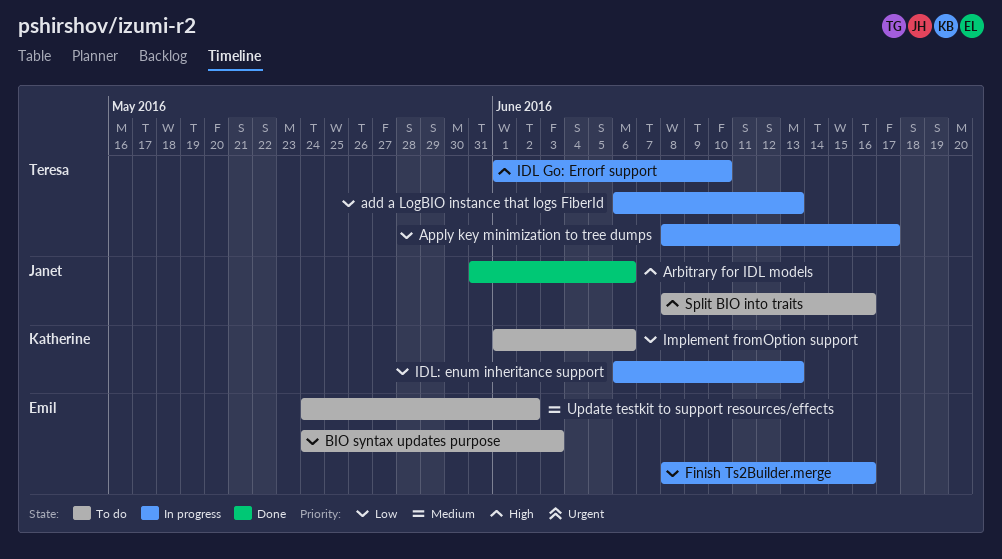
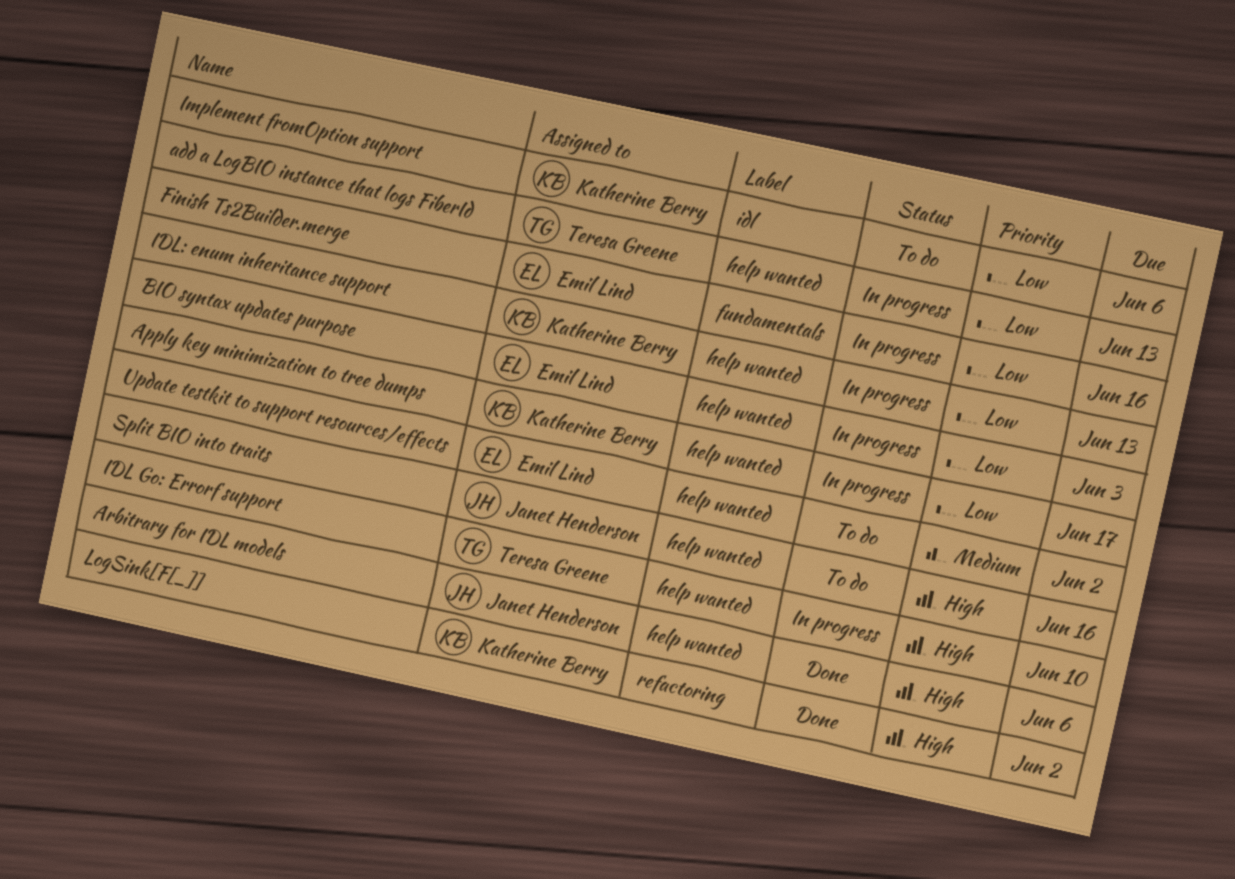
Apply key minimization to tree dumps, owner: Teresa Greene -> Katherine Berry
BIO syntax updates purpose, status: To do -> In progress
LogSink[F[_]]: none -> present

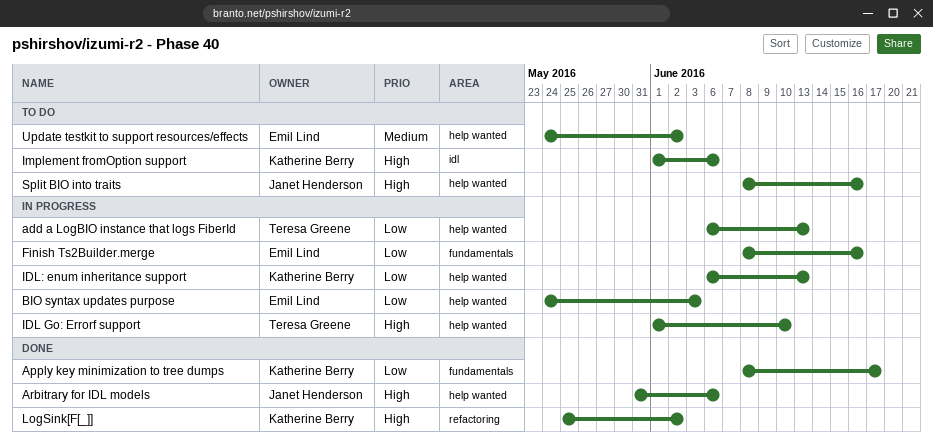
Apply key minimization to tree dumps, status: In progress -> Done
Apply key minimization to tree dumps, label: help wanted -> fundamentals
Implement fromOption support, priority: Low -> High

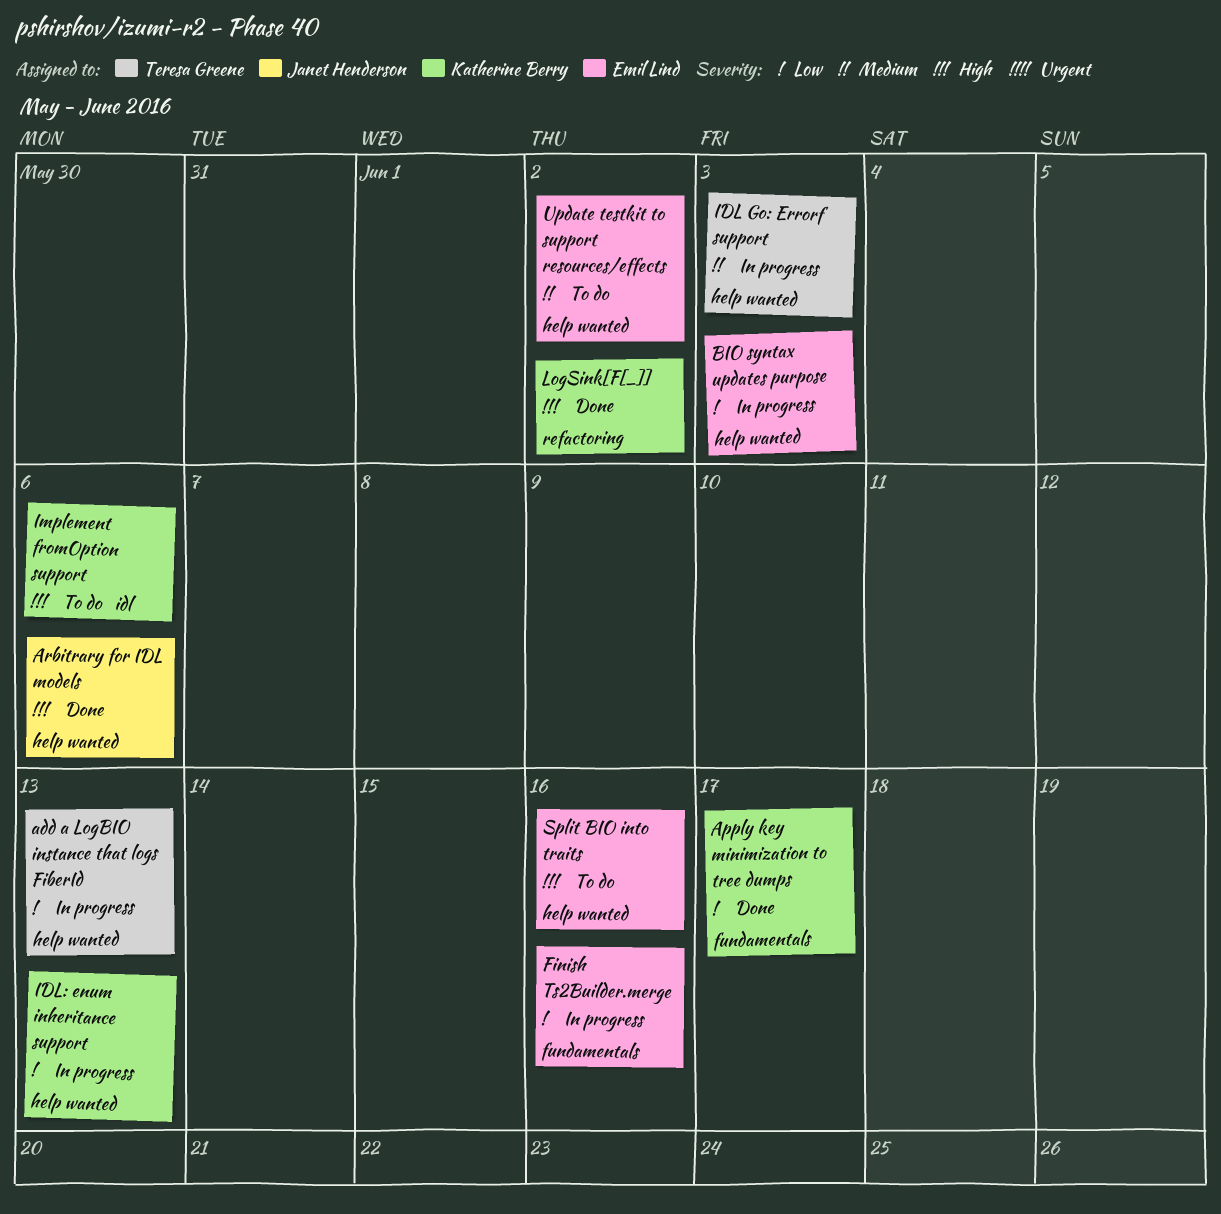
IDL Go: Errorf support, priority: High -> Medium
IDL Go: Errorf support, due: Jun 10 -> Jun 3
Split BIO into traits, owner: Janet Henderson -> Emil Lind

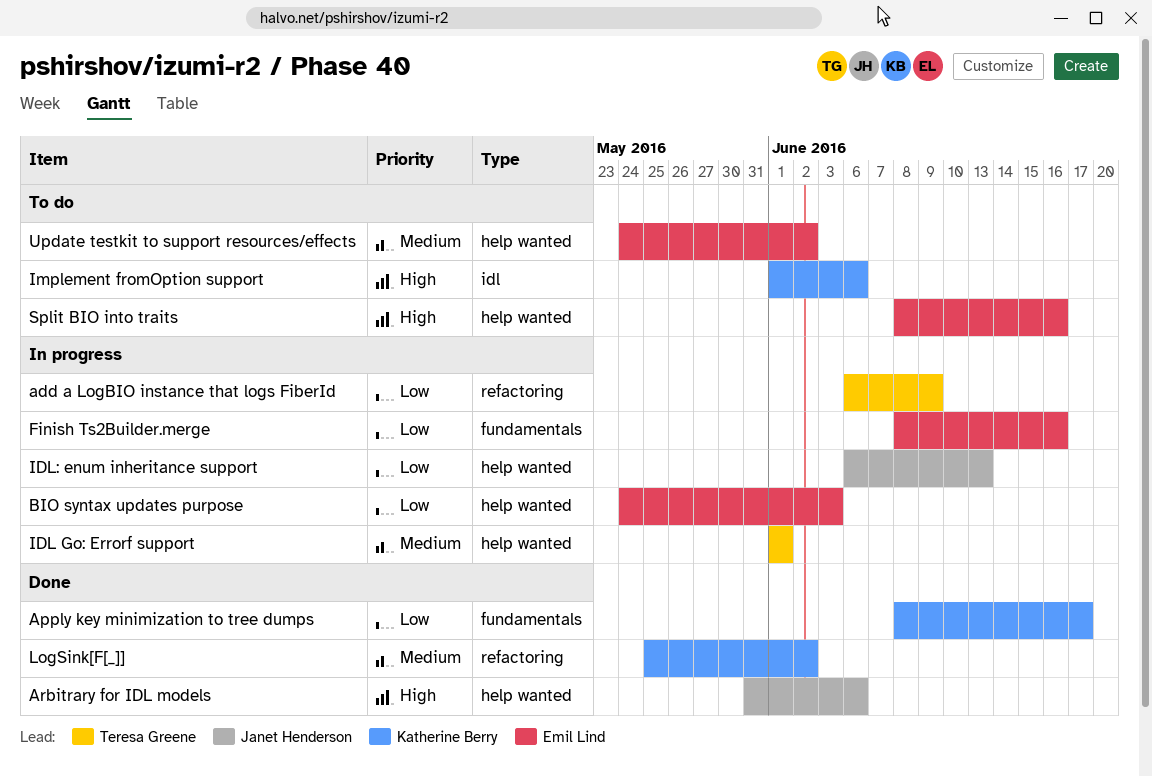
add a LogBIO instance that logs FiberId, label: help wanted -> refactoring
add a LogBIO instance that logs FiberId, due: Jun 13 -> Jun 9
IDL Go: Errorf support, due: Jun 3 -> Jun 1
IDL: enum inheritance support, owner: Katherine Berry -> Janet Henderson
LogSink[F[_]], priority: High -> Medium

